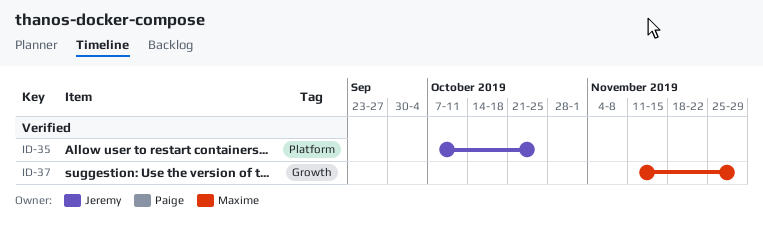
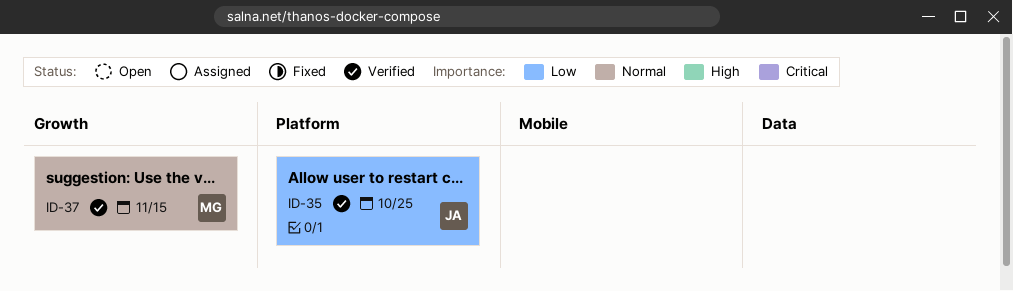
ID-37, due: Nov 29 -> Nov 15

